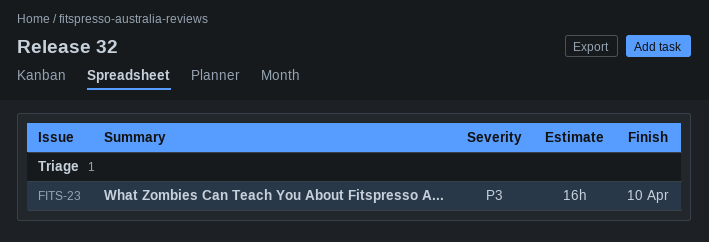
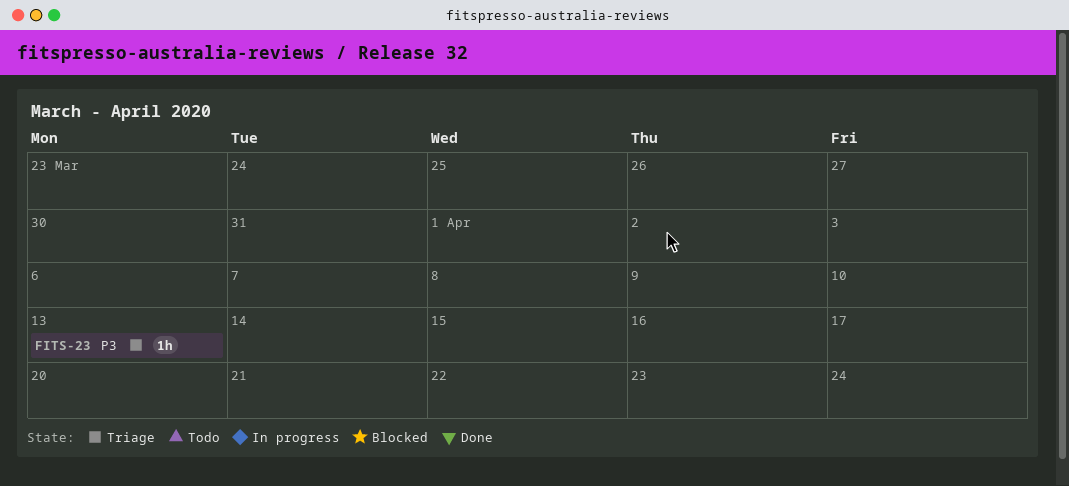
FITS-23, estimate: 16h -> 1h
FITS-23, due: Apr 10 -> Apr 13

